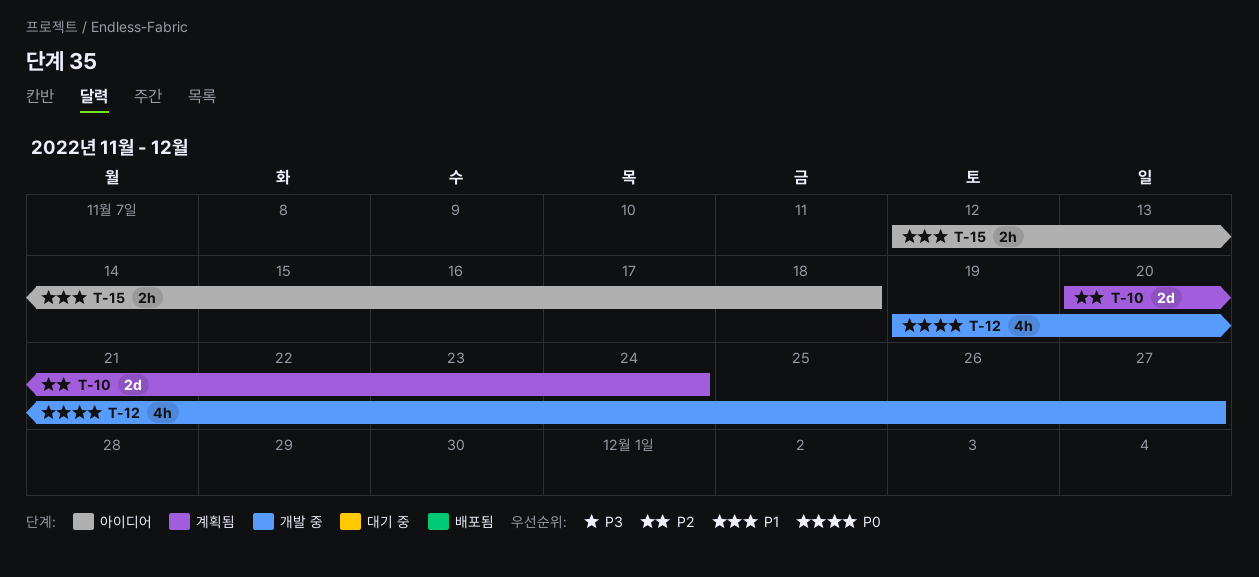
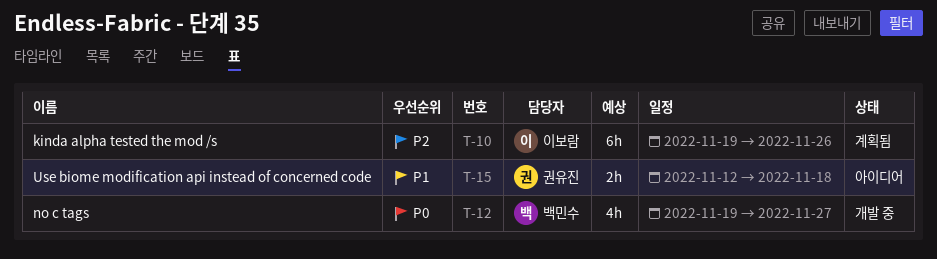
T-10, estimate: 2d -> 6h
T-10, start: Nov 20 -> Nov 19
T-10, due: Nov 24 -> Nov 26

